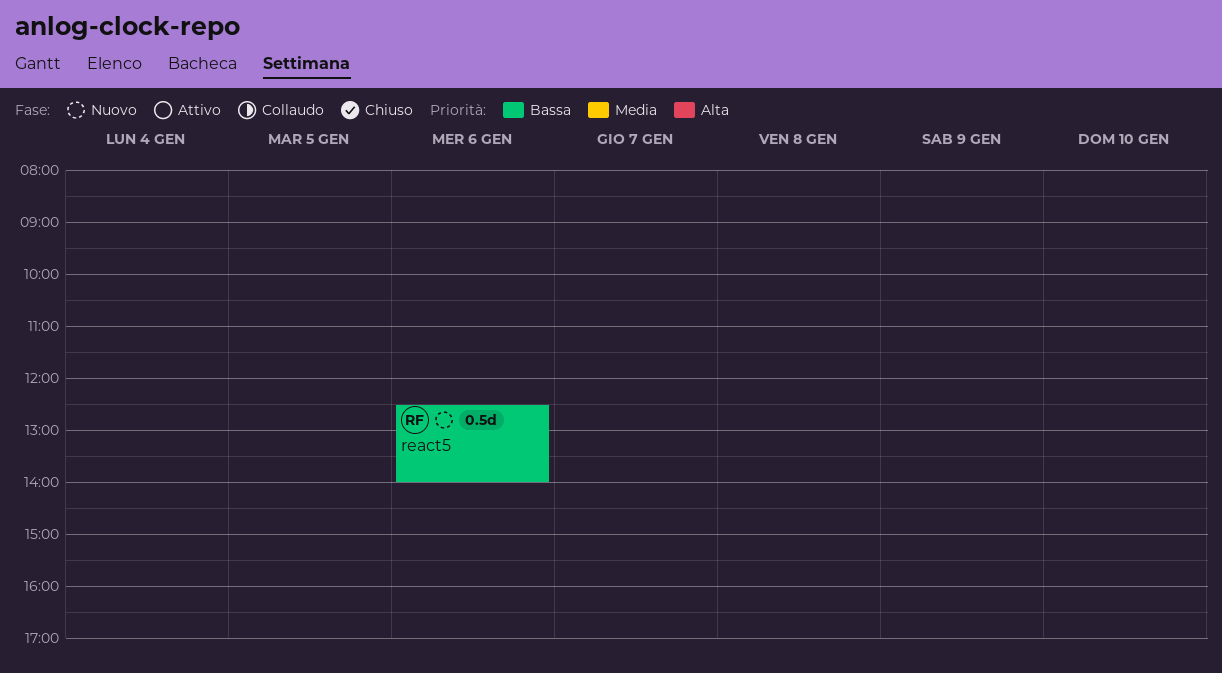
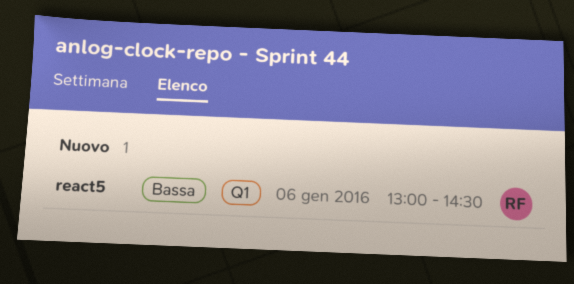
react5, begins: 12:30 -> 13:00
react5, ends: 14:00 -> 14:30

